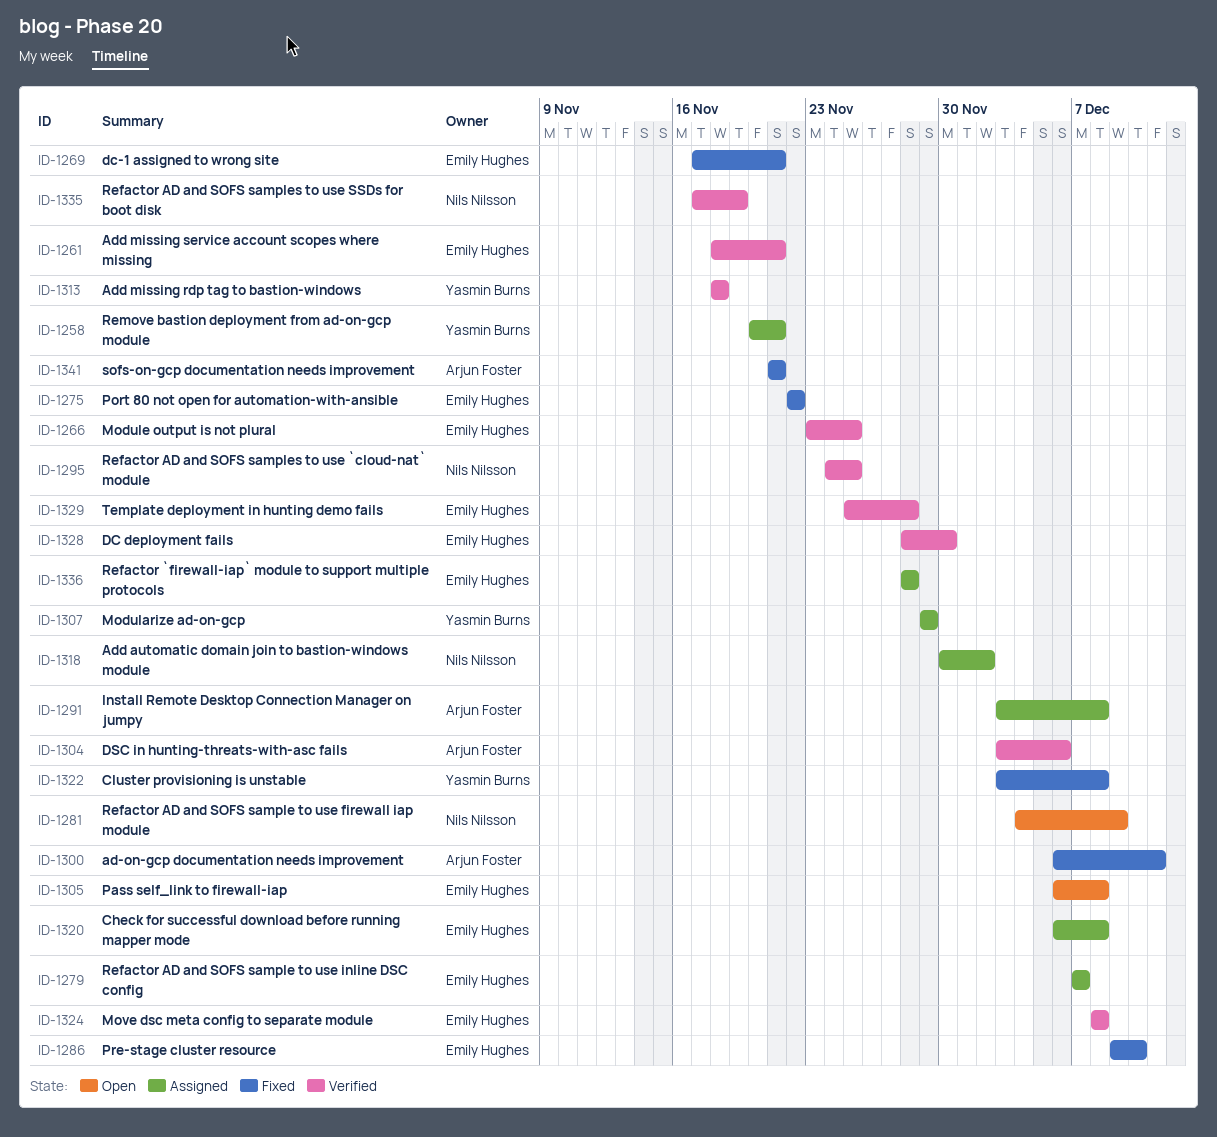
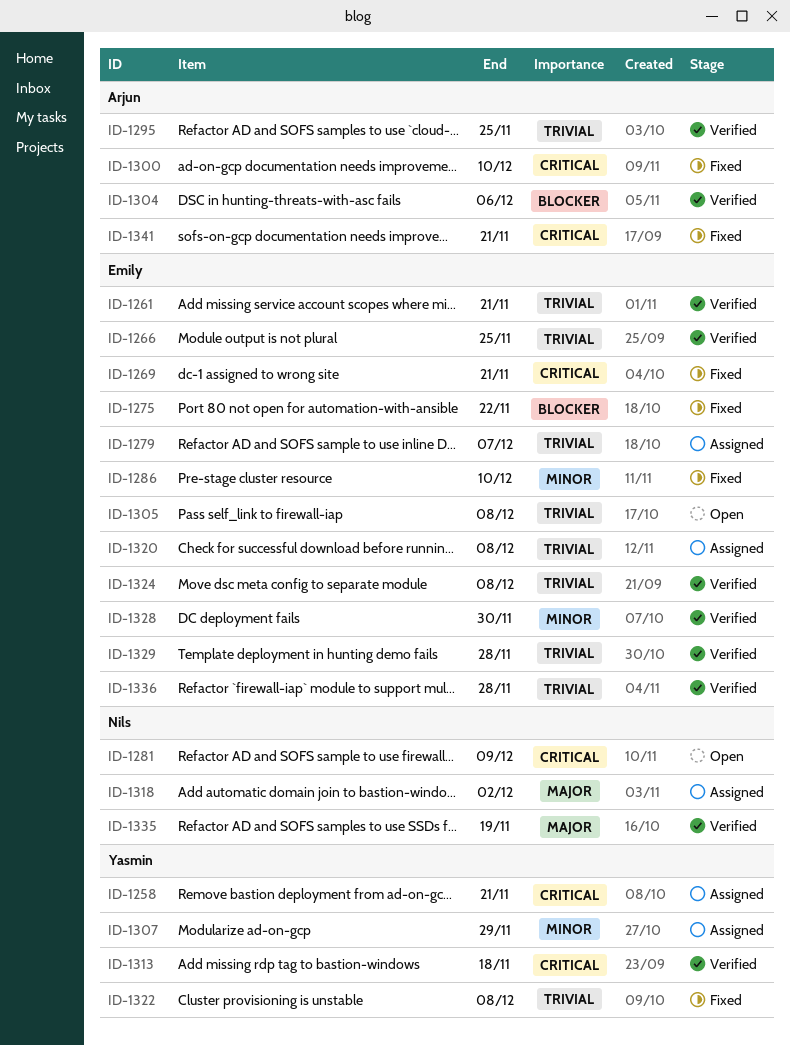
ID-1291: present -> none
ID-1295, owner: Nils Nilsson -> Arjun Foster
ID-1300, due: Dec 11 -> Dec 10
ID-1336, status: Assigned -> Verified

